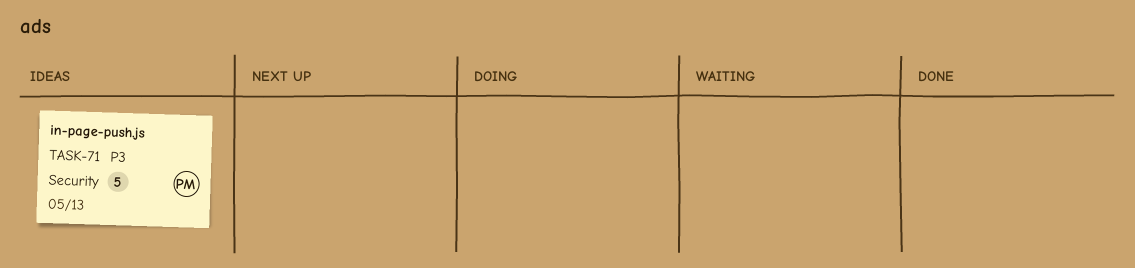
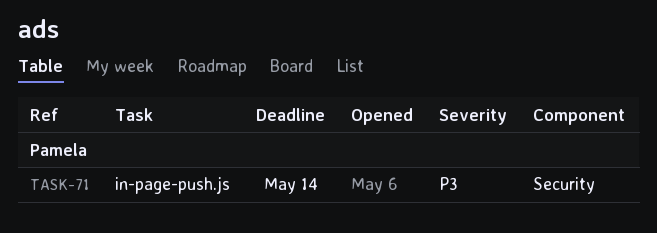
TASK-71, due: May 13 -> May 14

